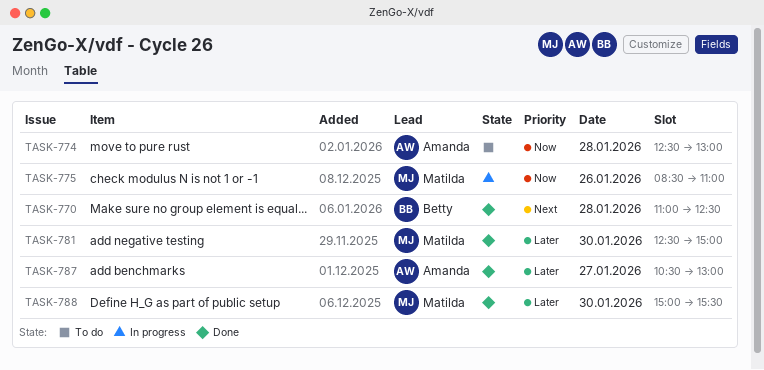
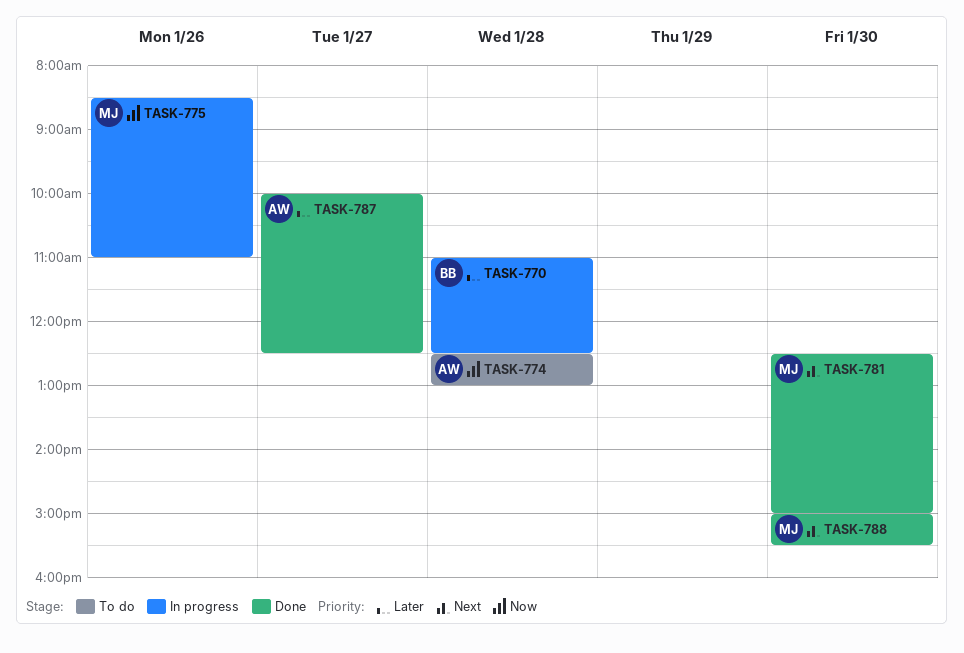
TASK-770, status: Done -> In progress
TASK-770, priority: Next -> Later
TASK-781, priority: Later -> Next
TASK-787, begins: 10:30 -> 10:00
TASK-787, ends: 13:00 -> 12:30
TASK-788, priority: Later -> Next

